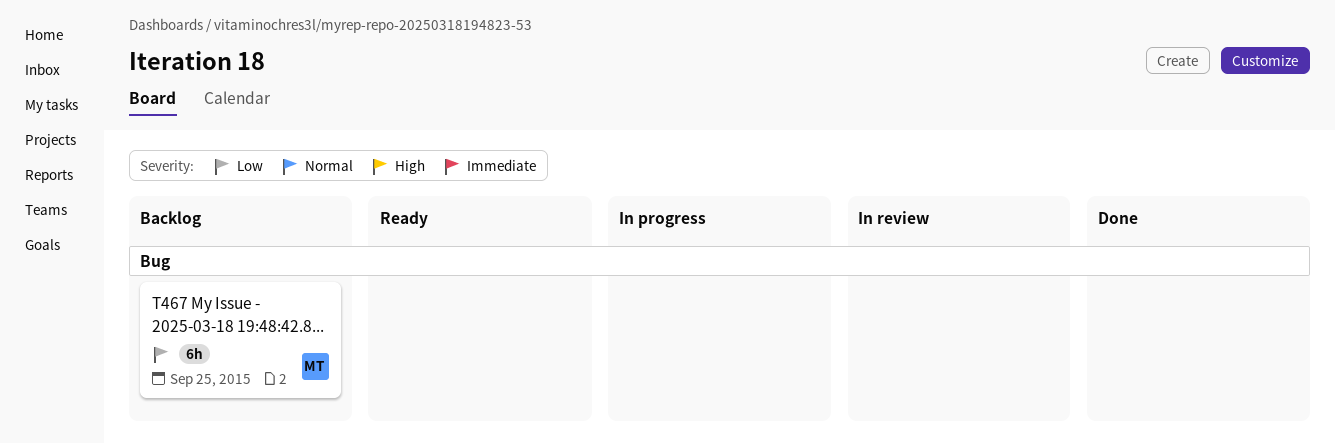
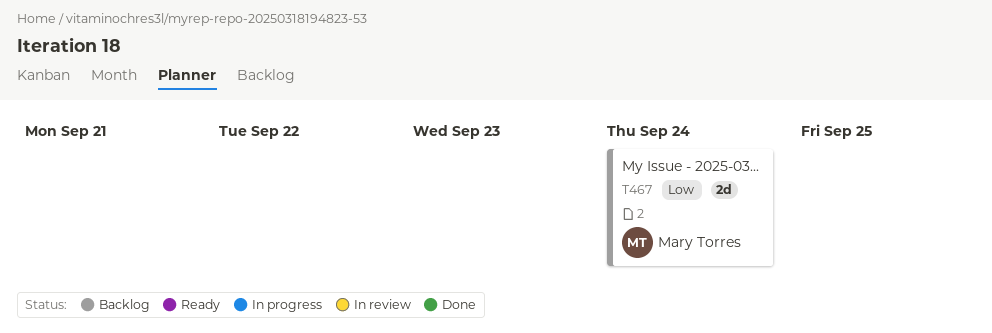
T467, estimate: 6h -> 2d
T467, due: Sep 25 -> Sep 24

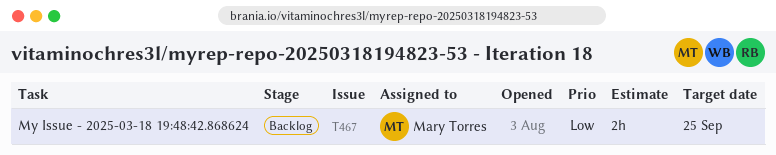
T467, estimate: 2d -> 2h
T467, due: Sep 24 -> Sep 25

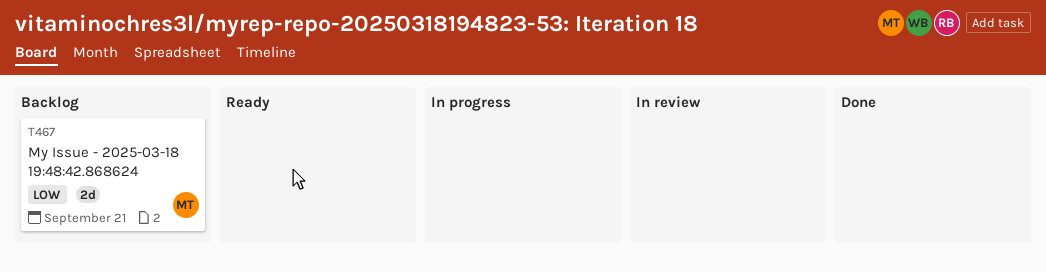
T467, estimate: 2h -> 2d
T467, due: Sep 25 -> Sep 21

